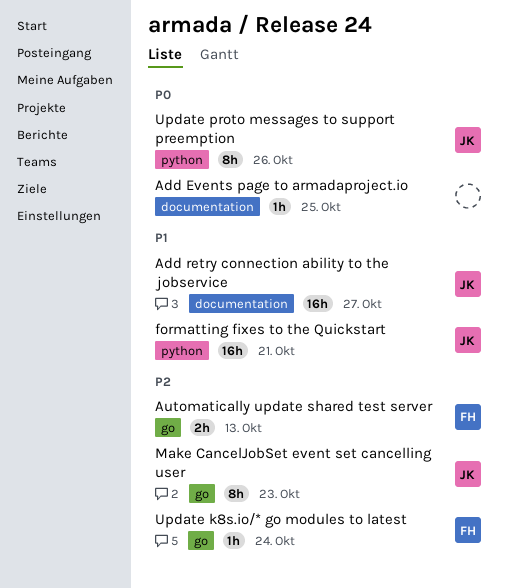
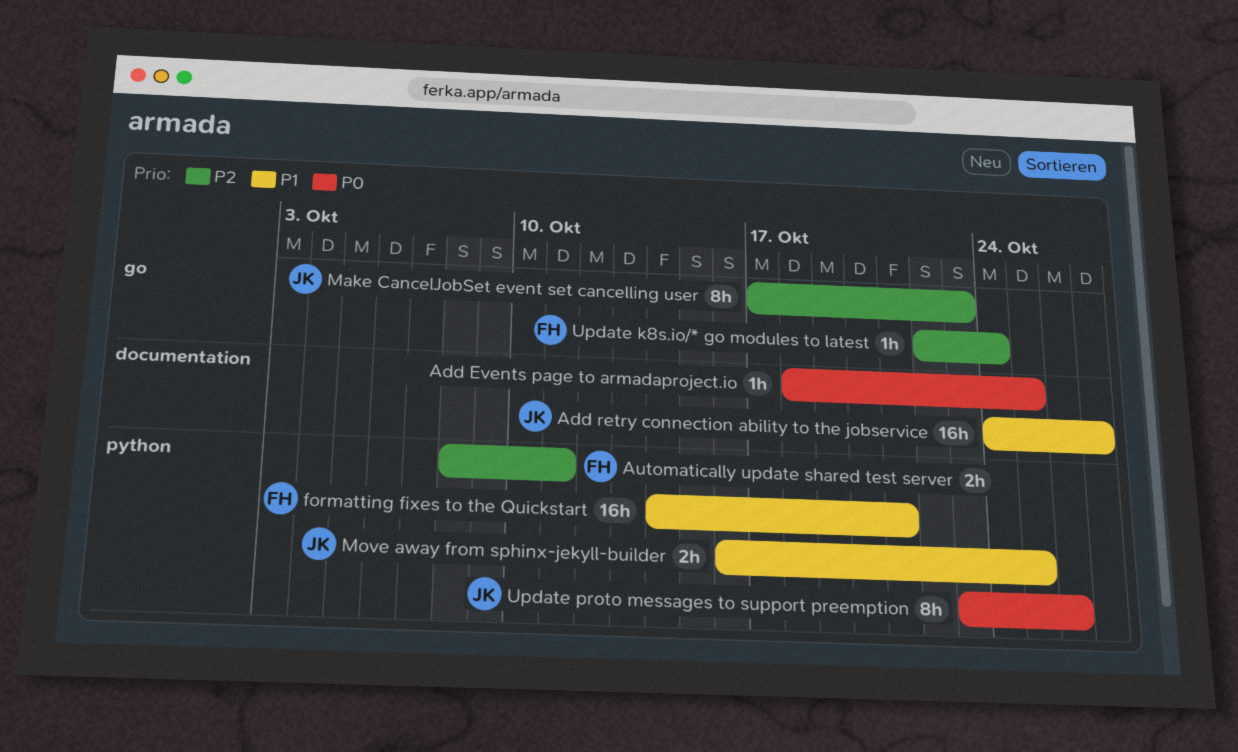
Automatically update shared test server, label: go -> python
Automatically update shared test server, due: Oct 13 -> Oct 11
formatting fixes to the Quickstart, owner: JK -> FH
Move away from sphinx-jekyll-builder: none -> present

